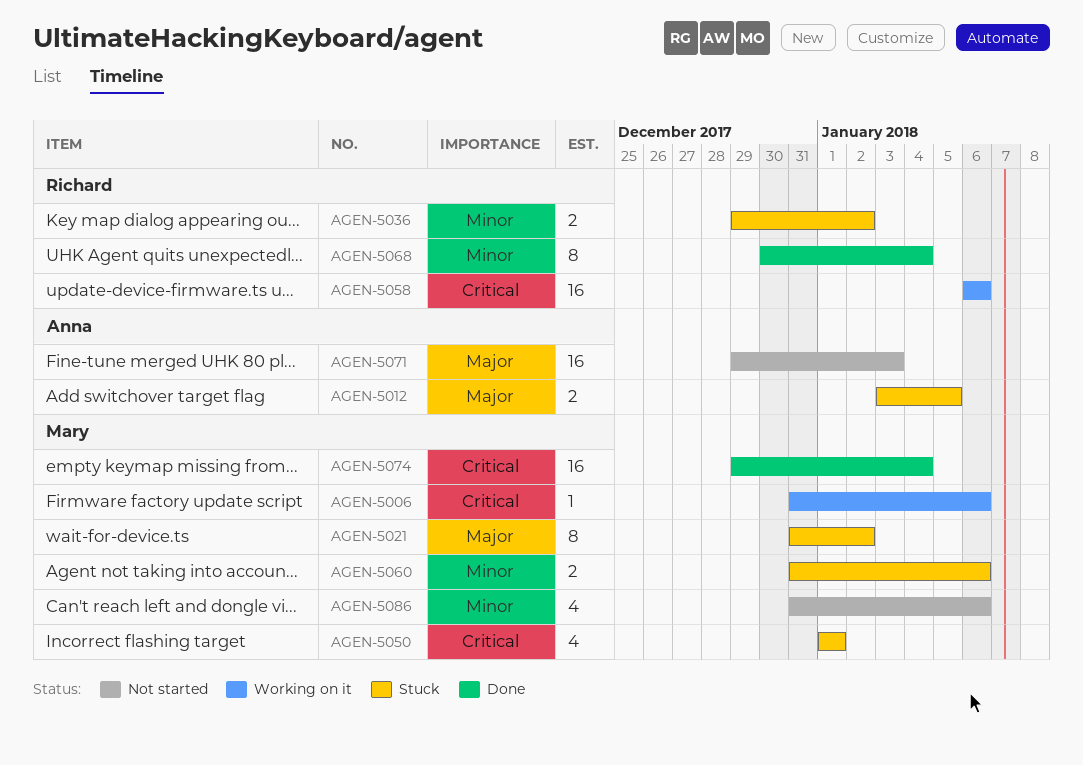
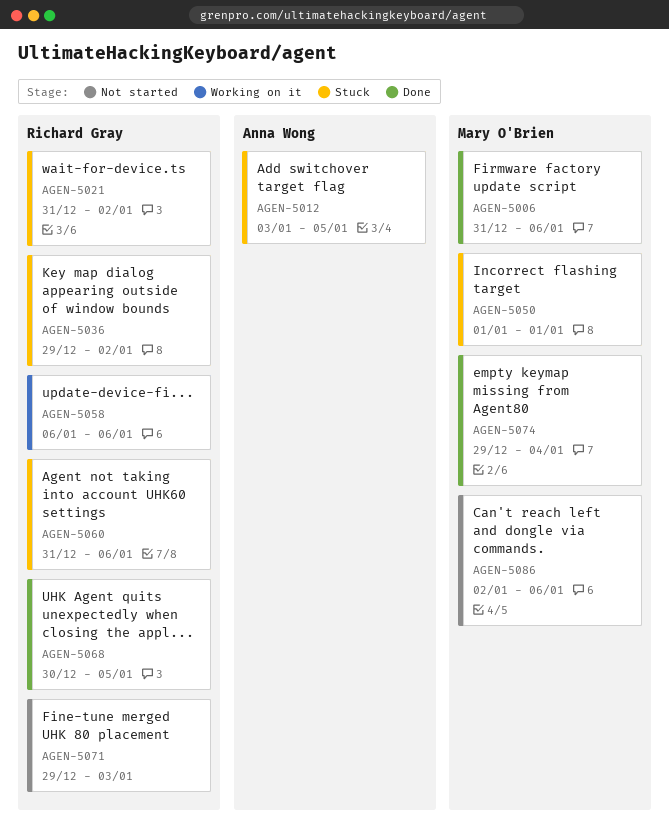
AGEN-5006, status: Working on it -> Done
AGEN-5021, owner: Mary O'Brien -> Richard Gray
AGEN-5060, owner: Mary O'Brien -> Richard Gray
AGEN-5068, due: Jan 4 -> Jan 5
AGEN-5071, owner: Anna Wong -> Richard Gray
AGEN-5086, start: Dec 31 -> Jan 2

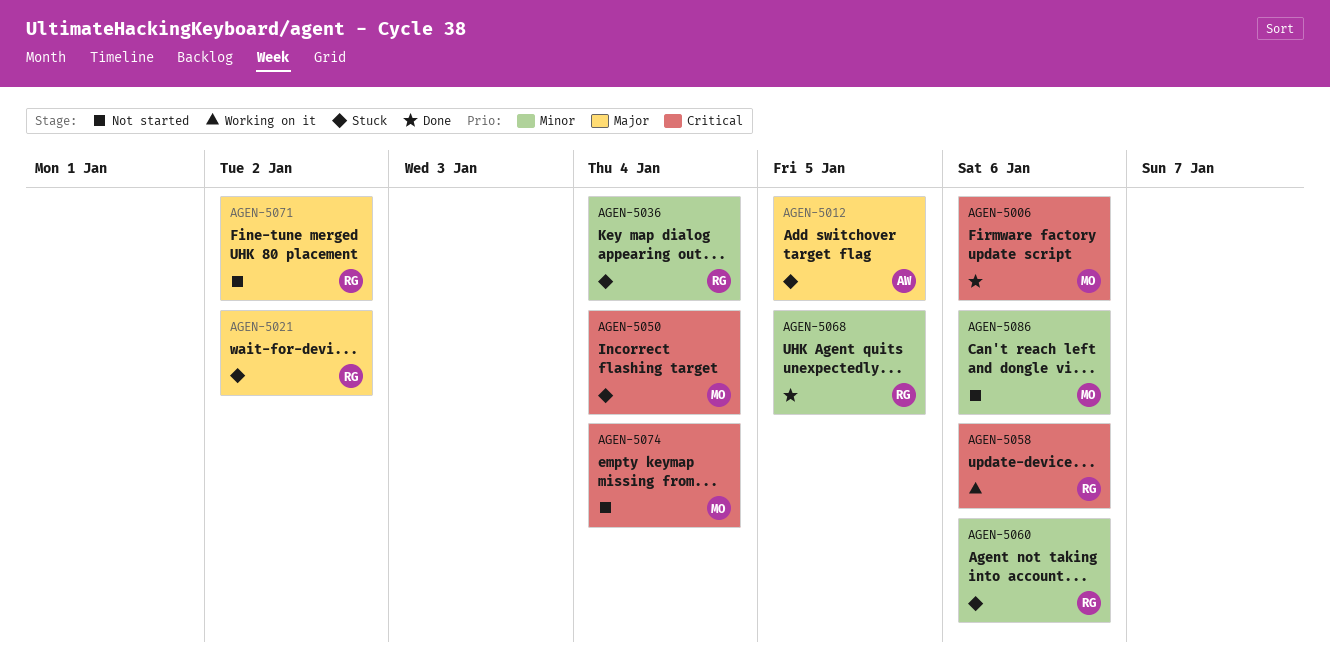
AGEN-5036, due: Jan 2 -> Jan 4
AGEN-5050, due: Jan 1 -> Jan 4
AGEN-5071, due: Jan 3 -> Jan 2
AGEN-5074, status: Done -> Not started

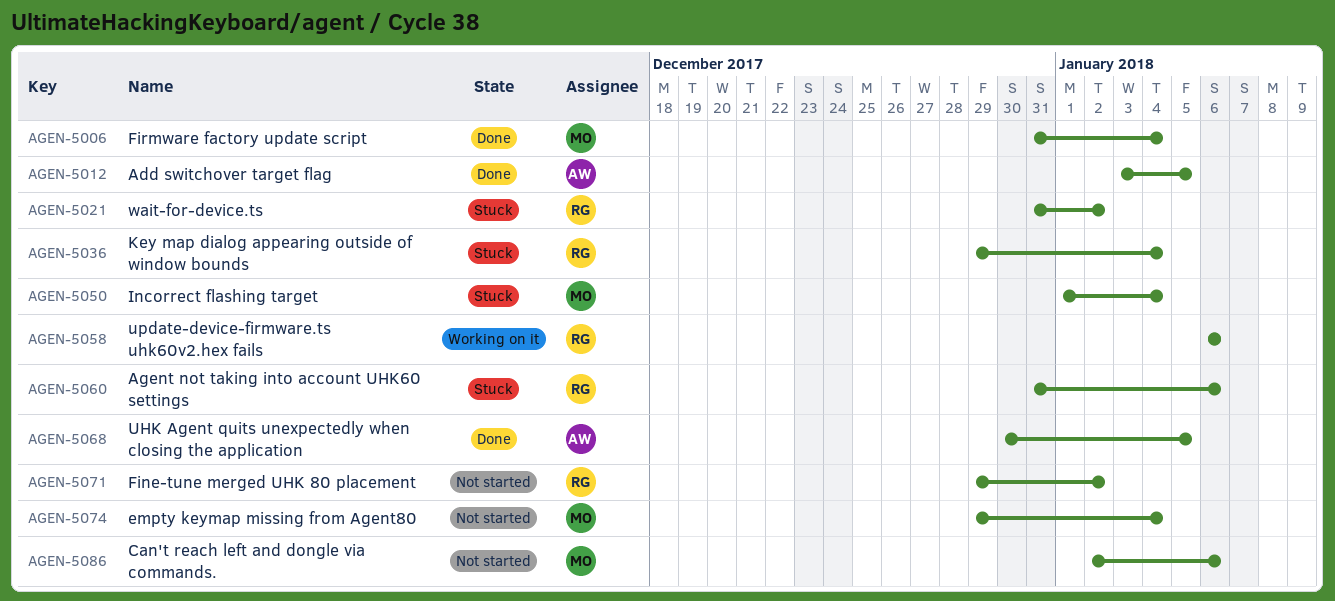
AGEN-5006, due: Jan 6 -> Jan 4
AGEN-5012, status: Stuck -> Done
AGEN-5068, owner: RG -> AW

